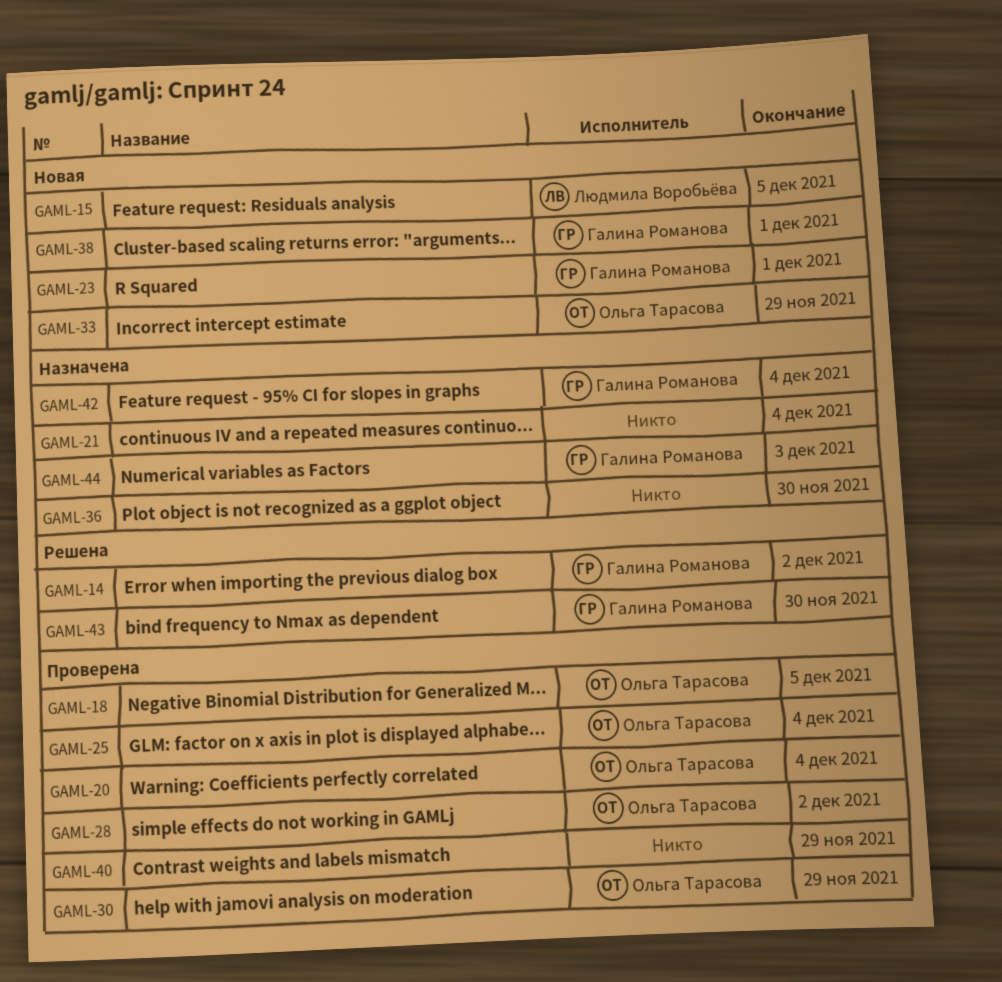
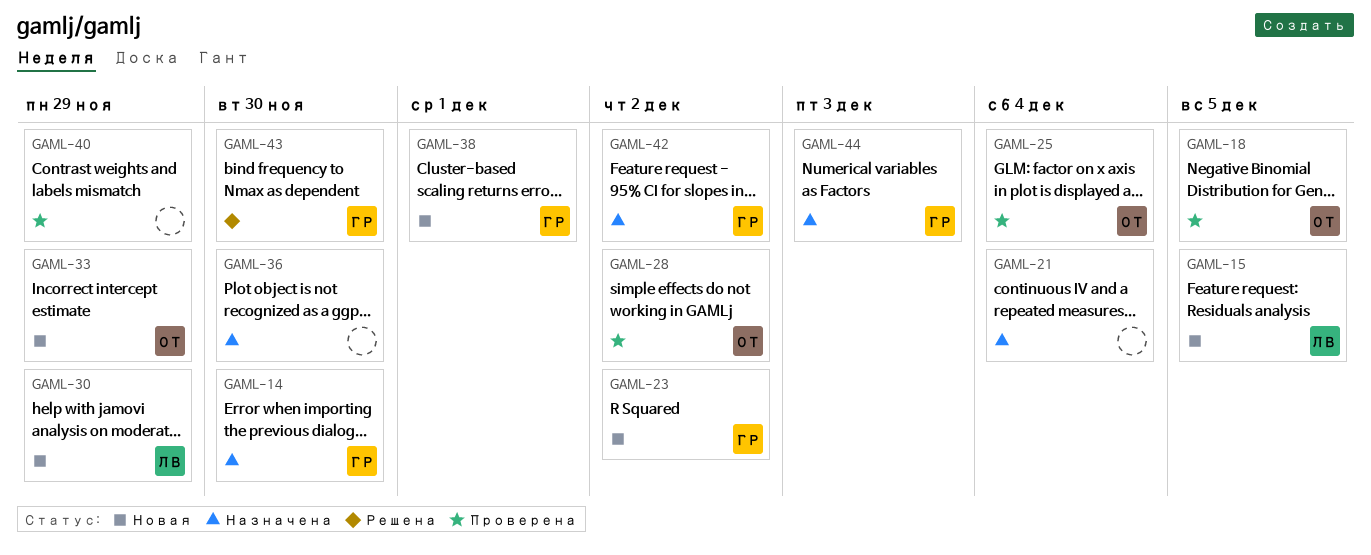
GAML-14, status: Решена -> Назначена
GAML-14, due: Dec 2 -> Nov 30
GAML-20: present -> none
GAML-23, due: Dec 1 -> Dec 2
GAML-30, status: Проверена -> Новая
GAML-30, owner: Ольга Тарасова -> Людмила Воробьёва
GAML-42, due: Dec 4 -> Dec 2

